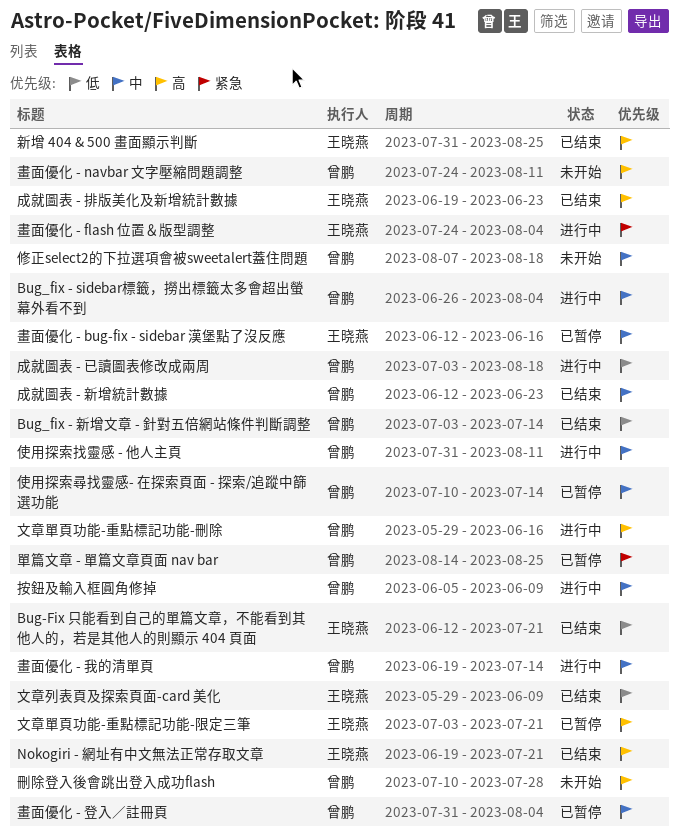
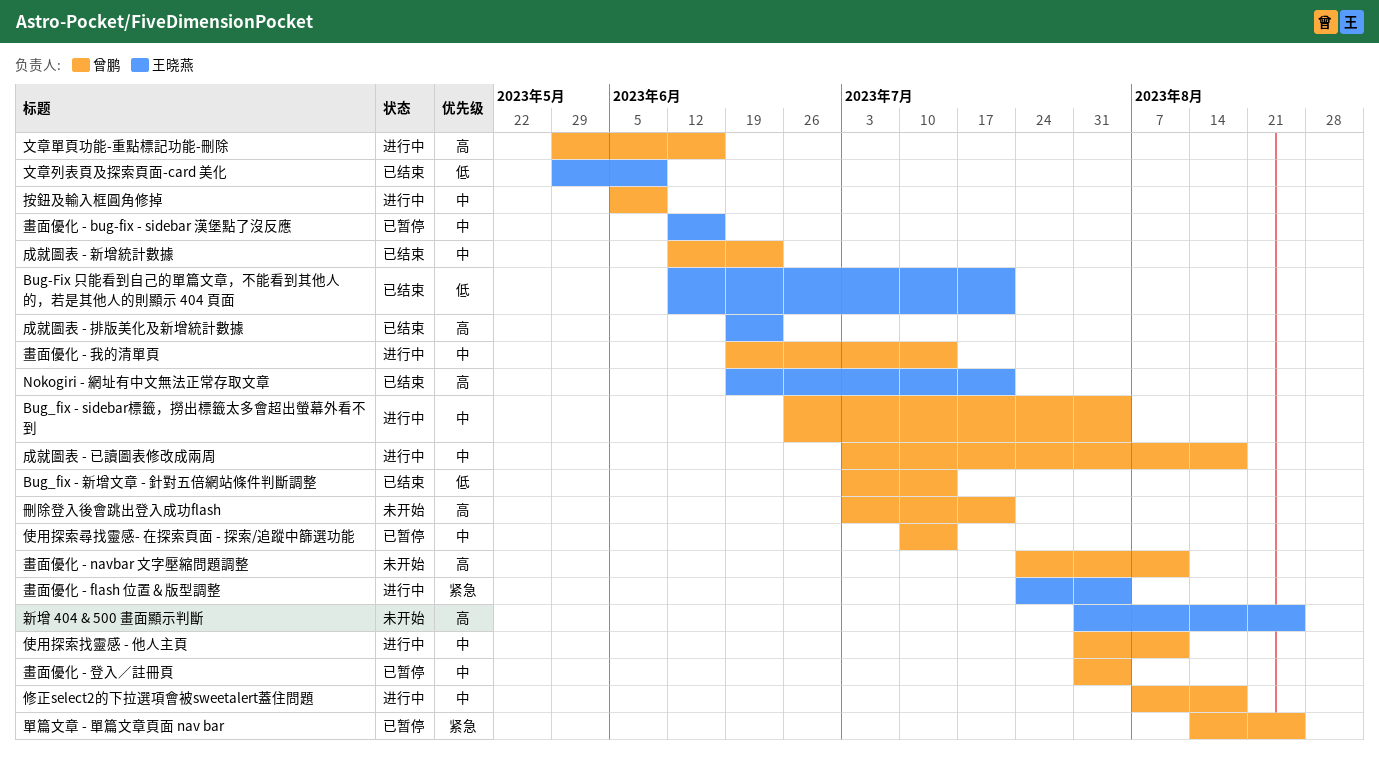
修正select2的下拉選項會被sweetalert蓋住問題, status: 未开始 -> 进行中
刪除登入後會跳出登入成功flash, start: Jul 10 -> Jul 3
刪除登入後會跳出登入成功flash, due: Jul 28 -> Jul 21
成就圖表 - 已讀圖表修改成兩周, priority: 低 -> 中
文章單頁功能-重點標記功能-限定三筆: present -> none
新增 404 & 500 畫面顯示判斷, status: 已结束 -> 未开始

